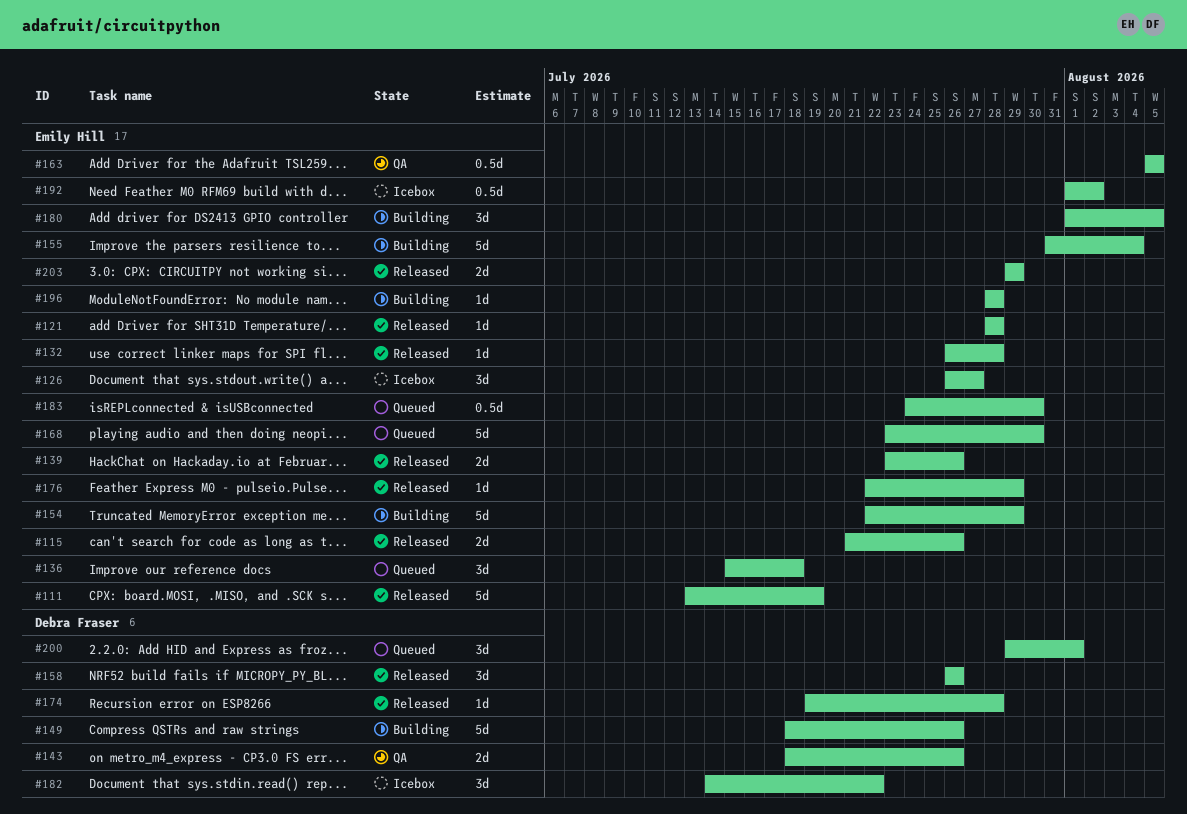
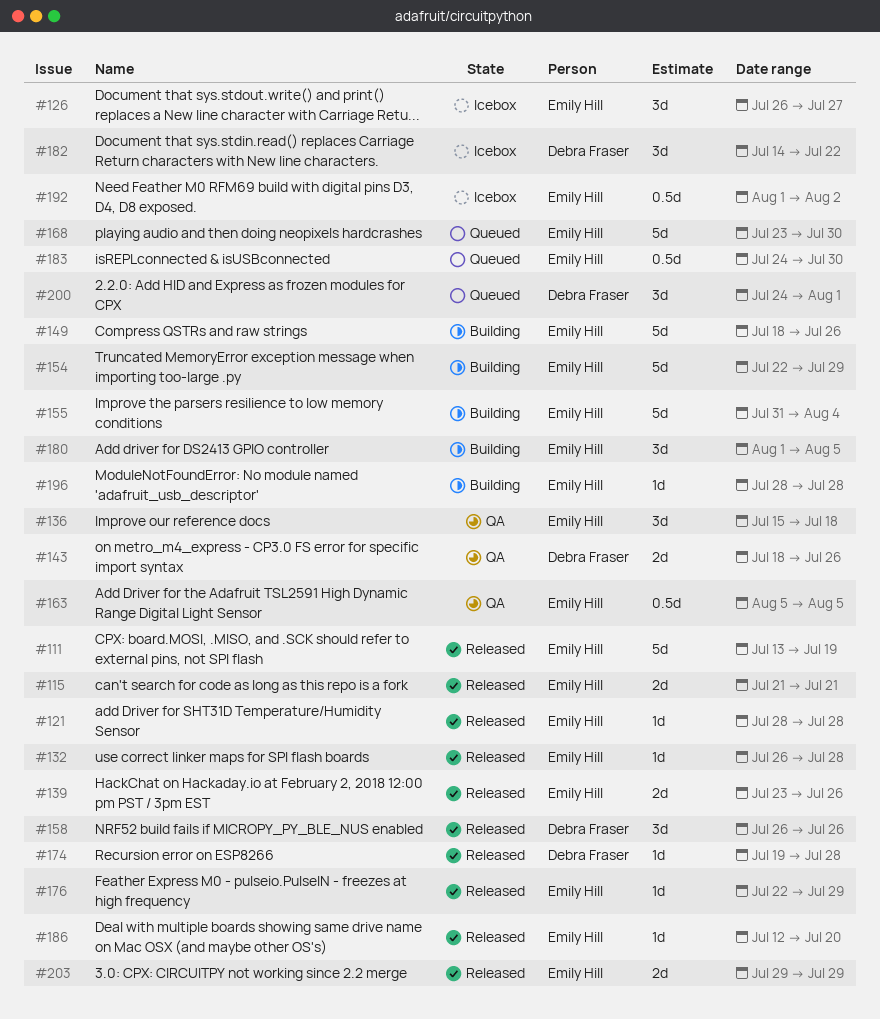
#115, due: Jul 26 -> Jul 21
#136, status: Queued -> QA
#149, owner: Debra Fraser -> Emily Hill
#186: none -> present
#200, start: Jul 29 -> Jul 24

